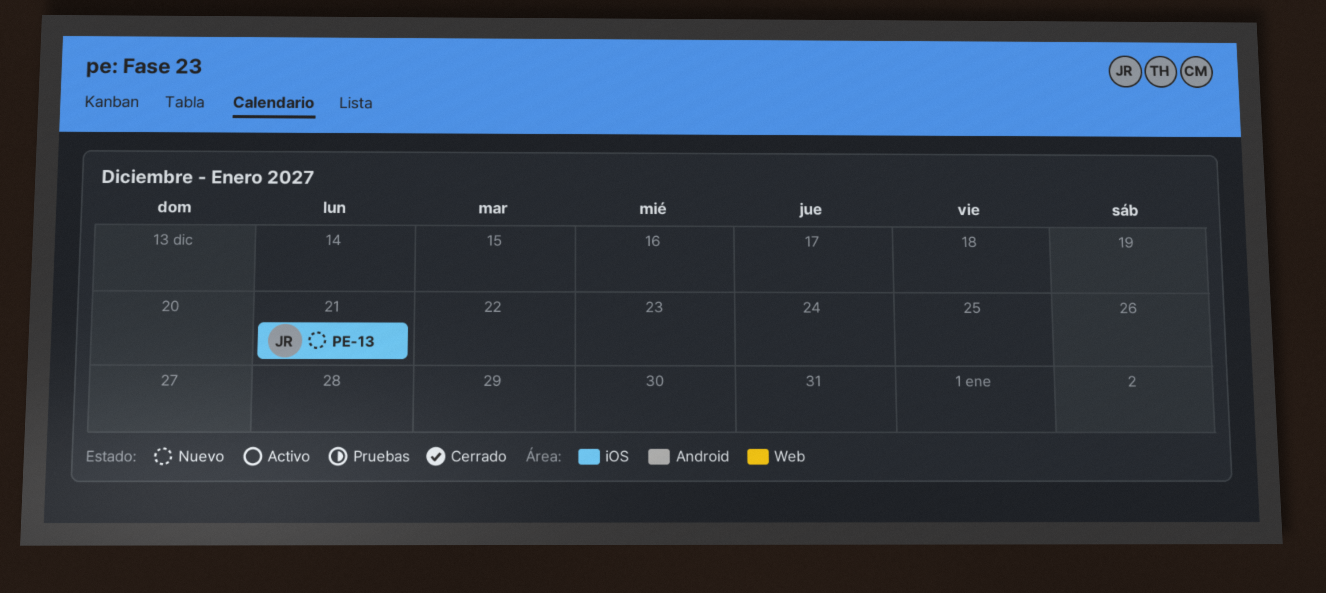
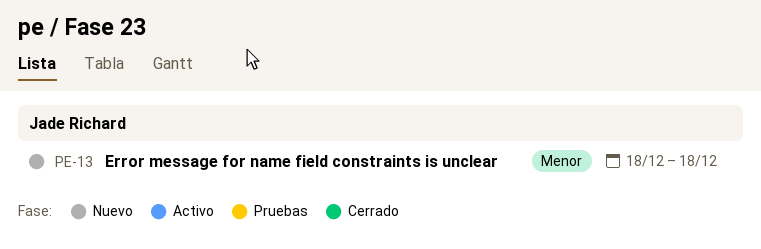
PE-13, start: Dec 21 -> Dec 18
PE-13, due: Dec 21 -> Dec 18

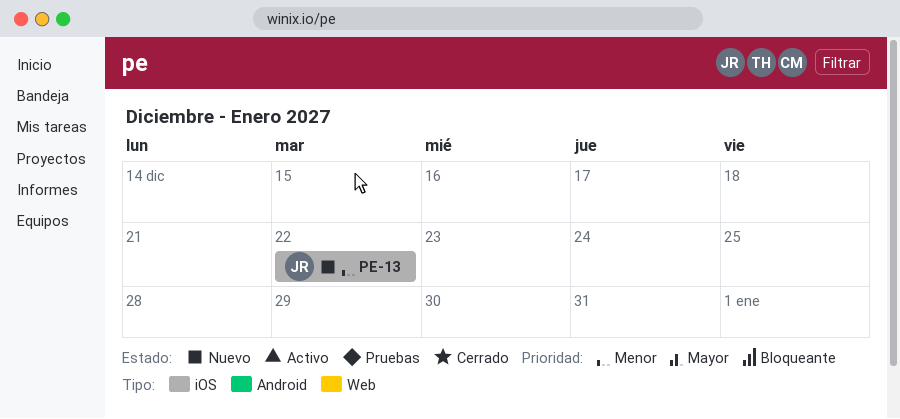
PE-13, start: Dec 18 -> Dec 22
PE-13, due: Dec 18 -> Dec 22

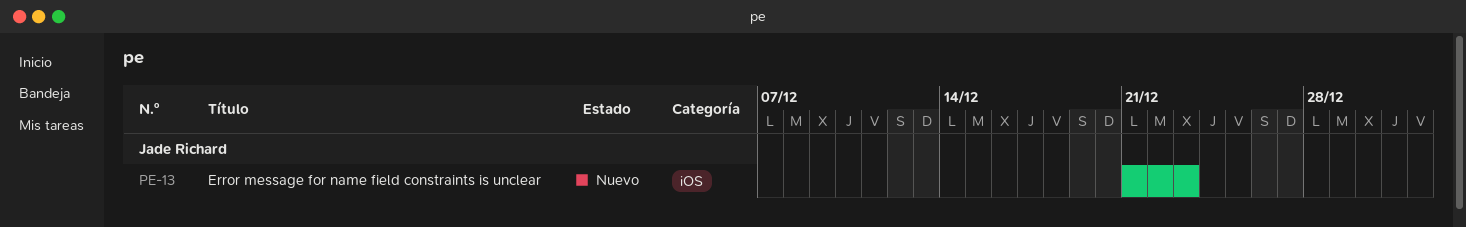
PE-13, start: Dec 22 -> Dec 21
PE-13, due: Dec 22 -> Dec 23

